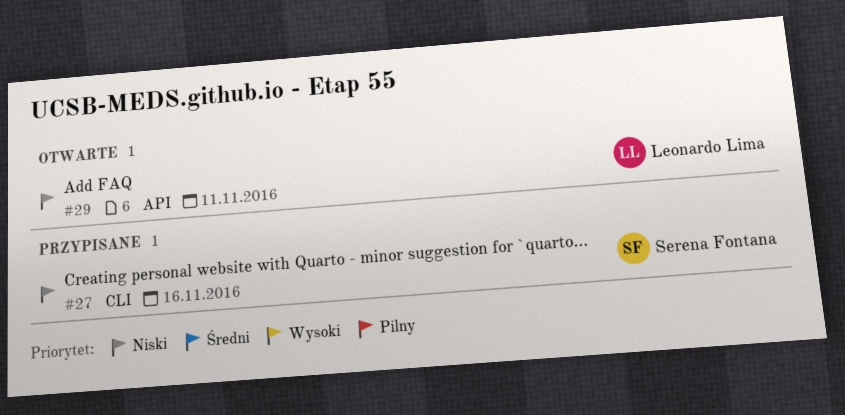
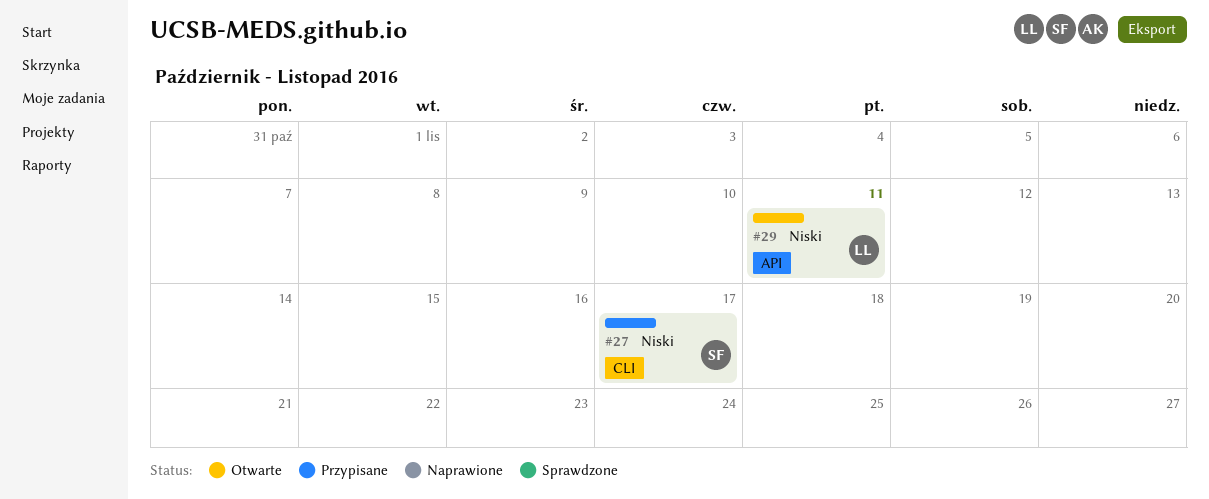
#27, due: Nov 16 -> Nov 17

